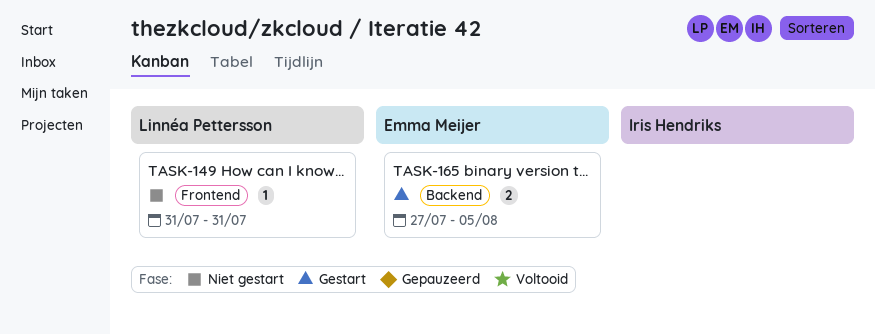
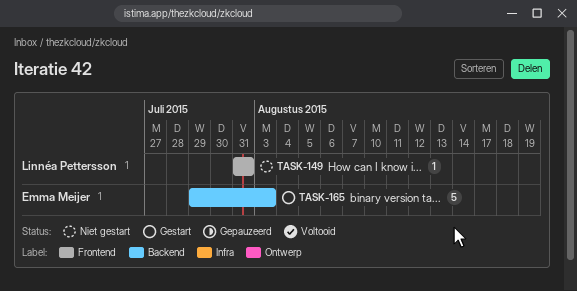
TASK-165, estimate: 2 -> 5
TASK-165, start: Jul 27 -> Jul 29
TASK-165, due: Aug 5 -> Aug 3

